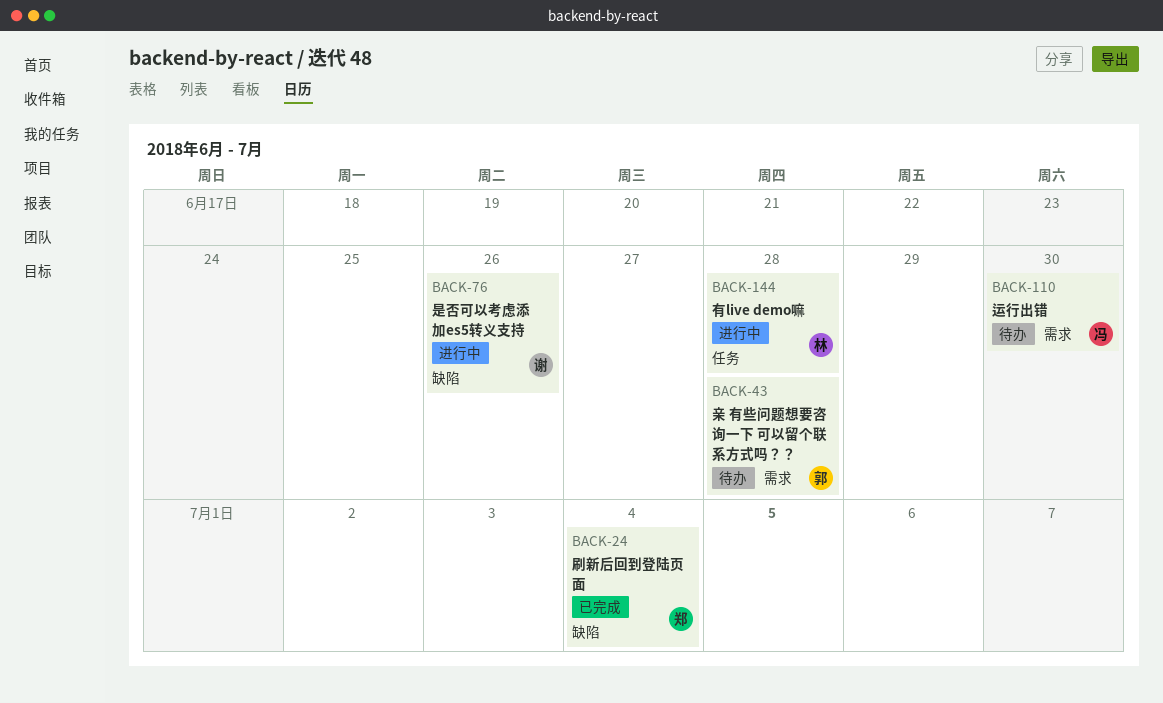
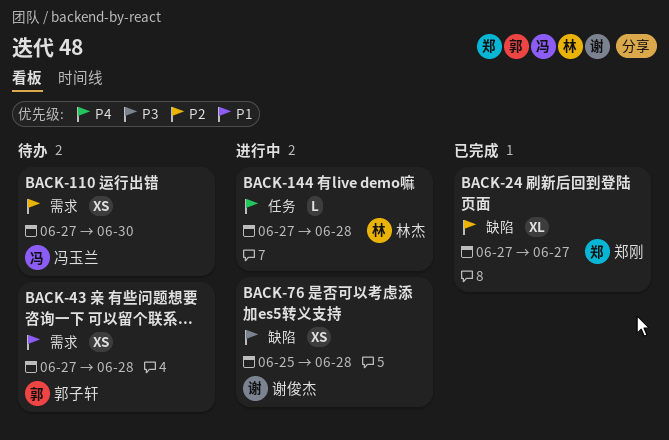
BACK-24, due: Jul 4 -> Jun 27
BACK-76, due: Jun 26 -> Jun 28

